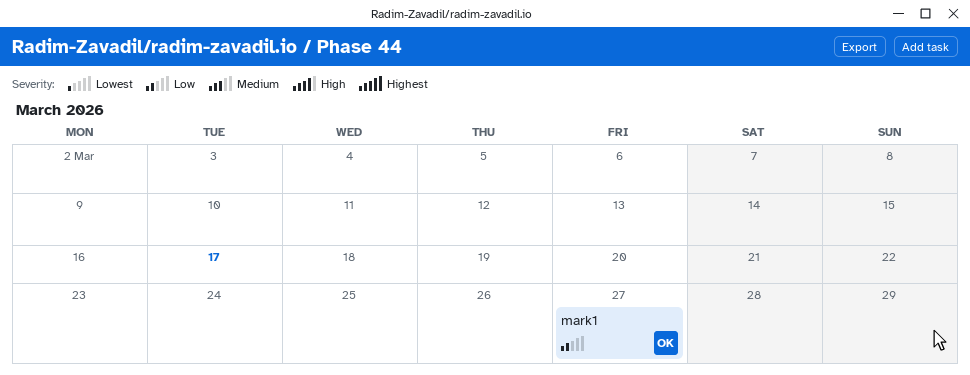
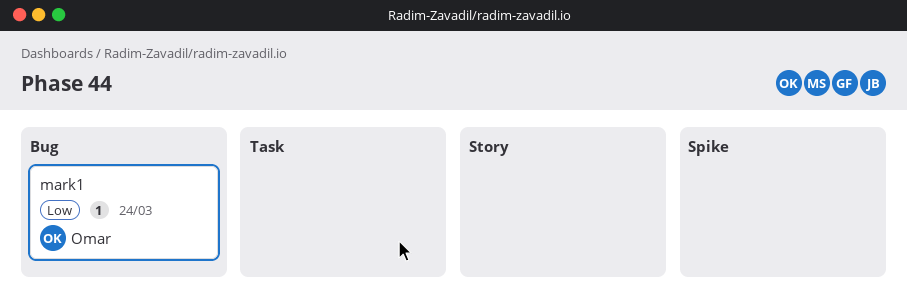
mark1, due: Mar 27 -> Mar 24

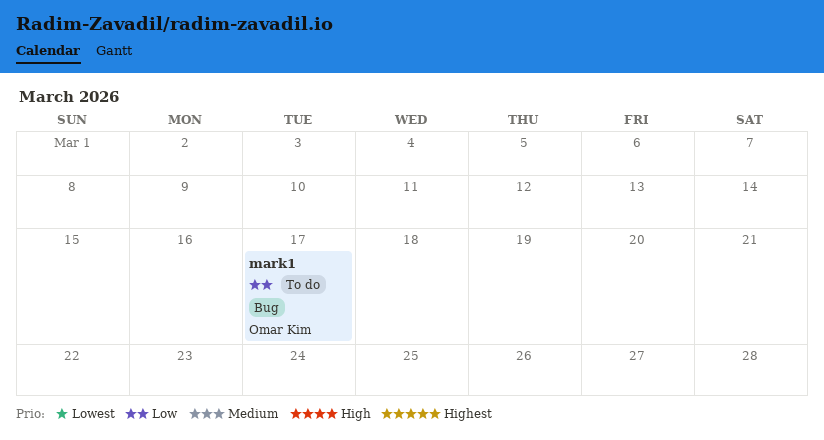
mark1, due: Mar 24 -> Mar 17

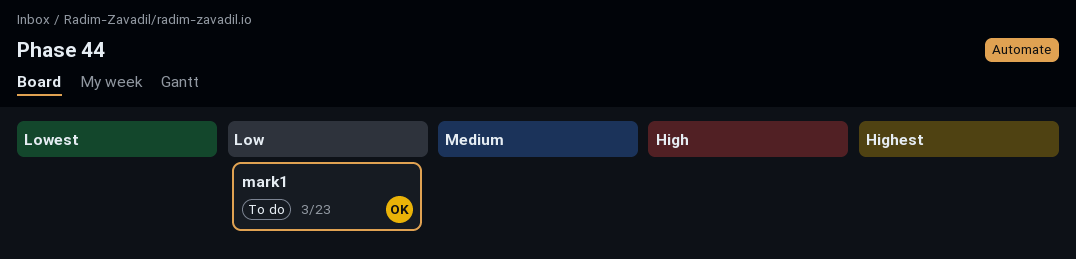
mark1, due: Mar 17 -> Mar 23

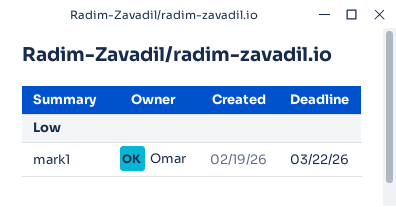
mark1, due: Mar 23 -> Mar 22

